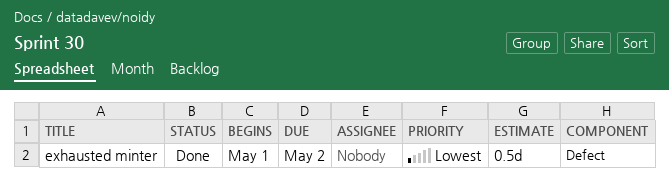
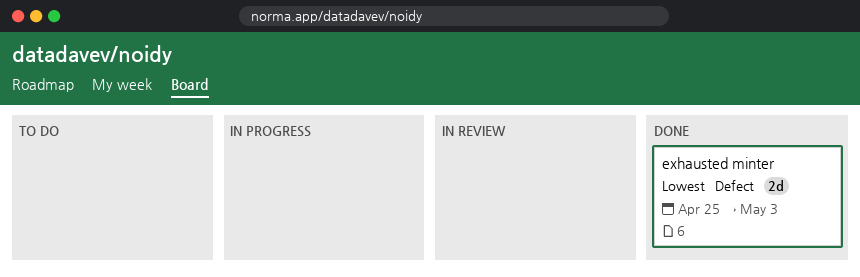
exhausted minter, estimate: 0.5d -> 2d
exhausted minter, start: May 1 -> Apr 25
exhausted minter, due: May 2 -> May 3

